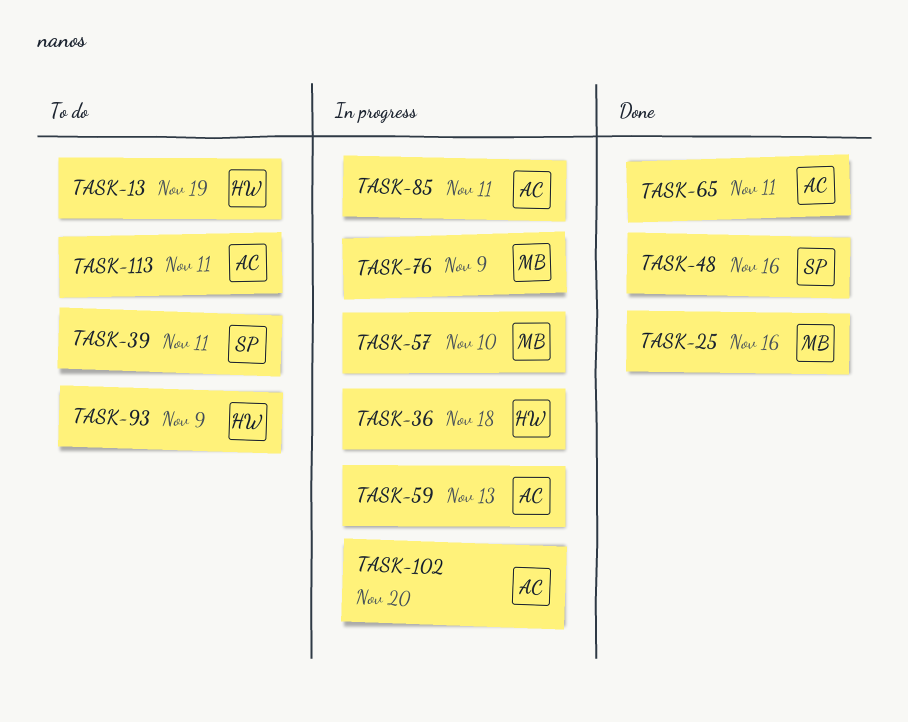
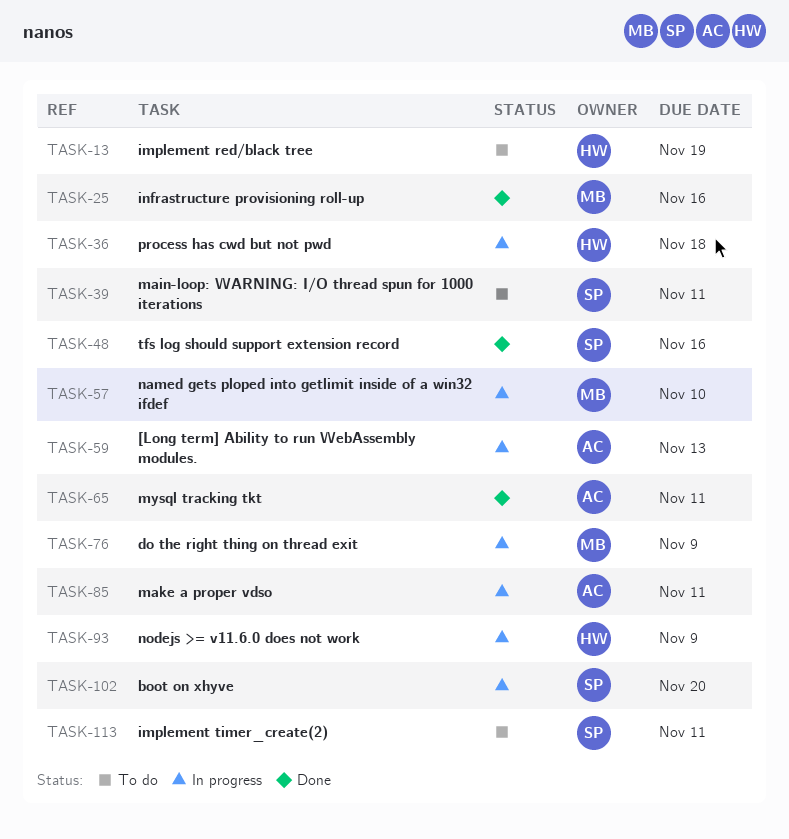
TASK-93, status: To do -> In progress
TASK-102, owner: AC -> SP
TASK-113, owner: AC -> SP

